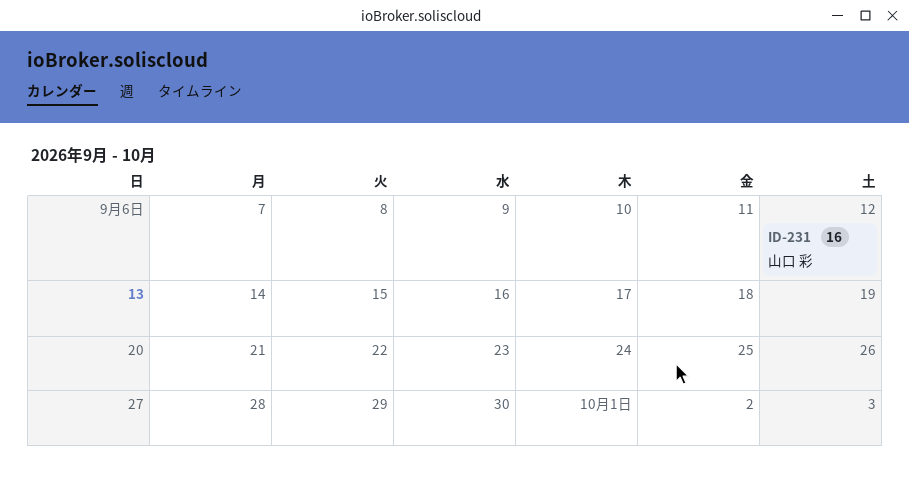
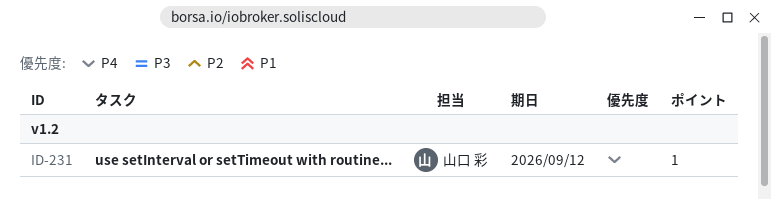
ID-231, estimate: 16 -> 1

